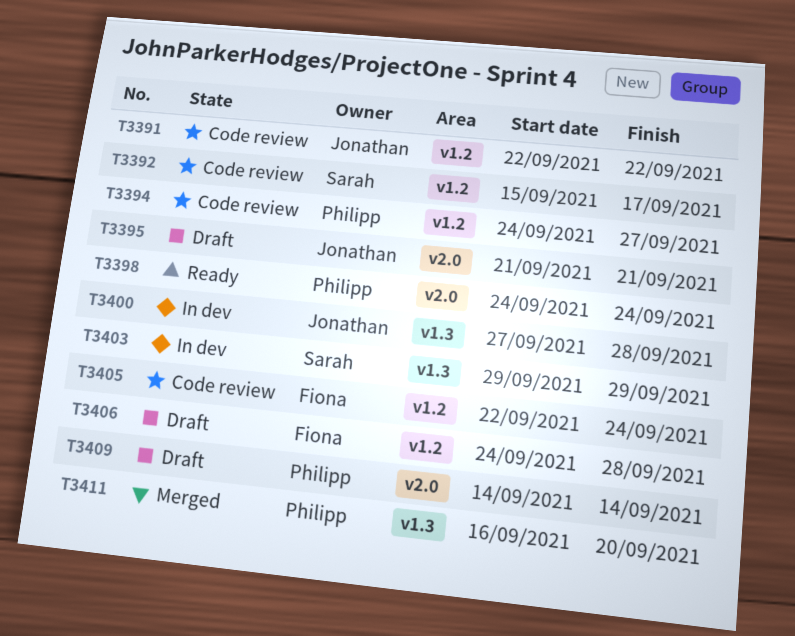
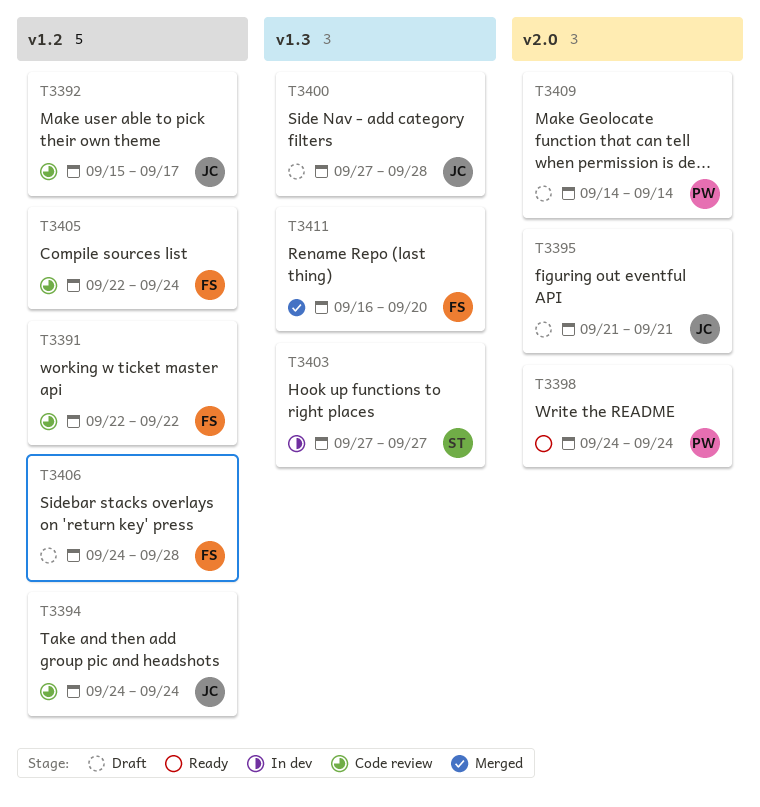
T3391, owner: Jonathan -> Fiona
T3392, owner: Sarah -> Jonathan
T3394, owner: Philipp -> Jonathan
T3394, due: Sep 27 -> Sep 24
T3400, status: In dev -> Draft
T3403, start: Sep 29 -> Sep 27
T3403, due: Sep 29 -> Sep 27
T3411, owner: Philipp -> Fiona

